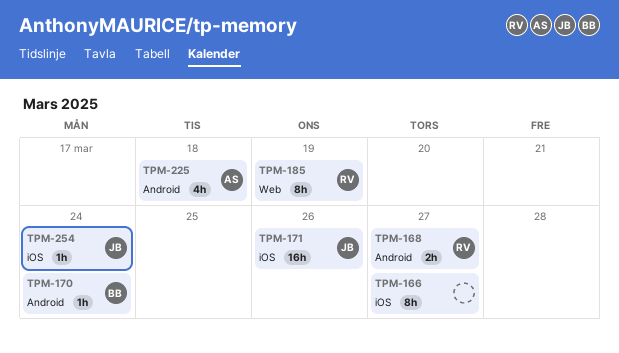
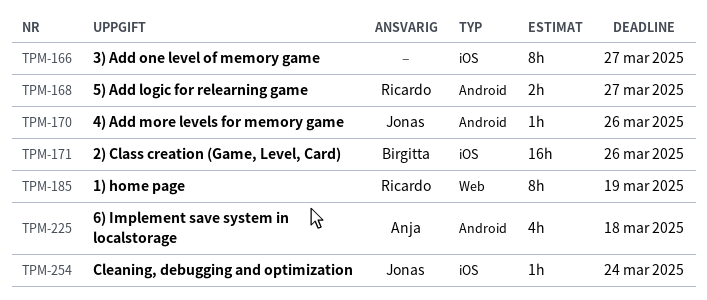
TPM-170, owner: Birgitta -> Jonas
TPM-170, due: Mar 24 -> Mar 26
TPM-171, owner: Jonas -> Birgitta

